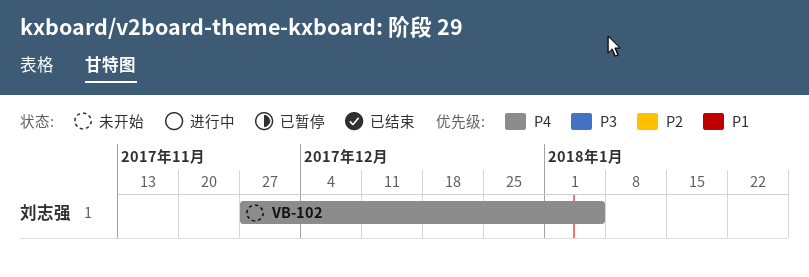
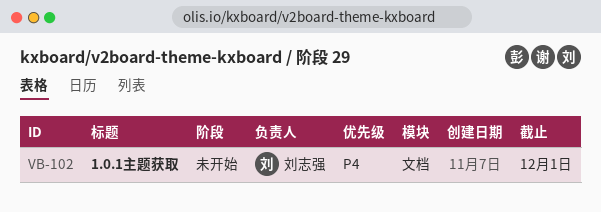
VB-102, due: Jan 5 -> Dec 1

